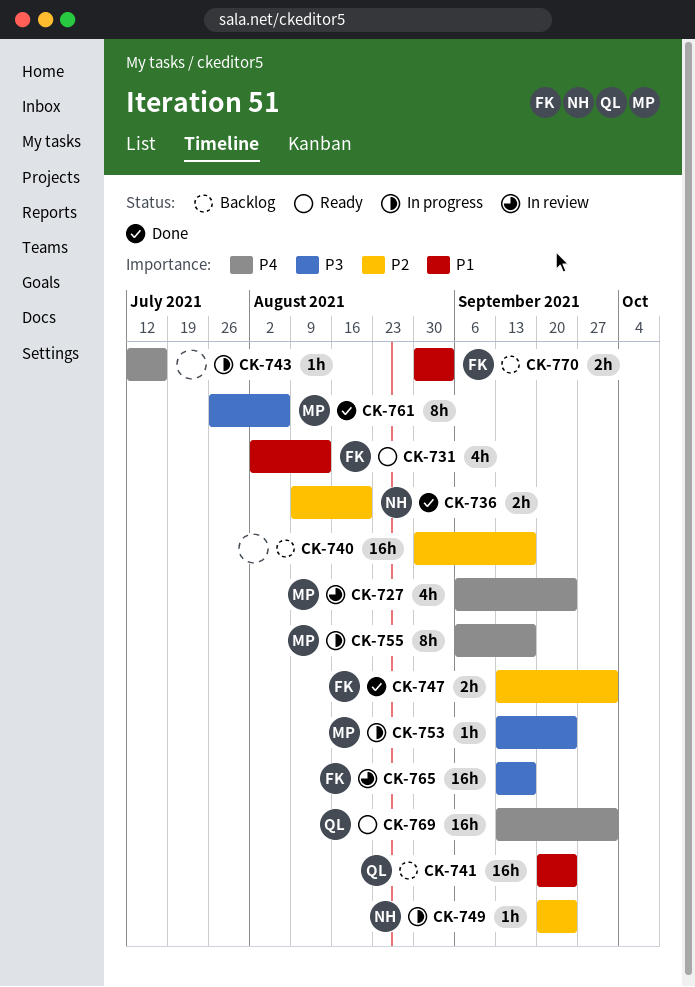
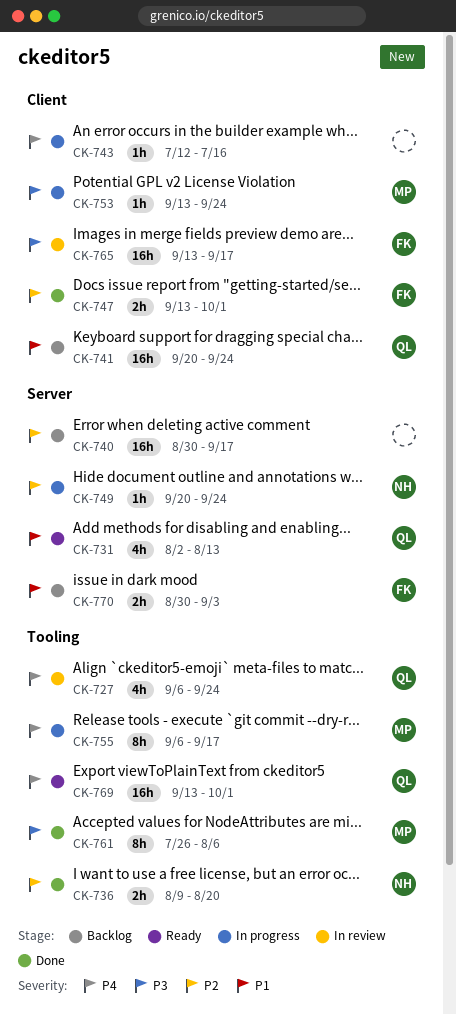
CK-727, owner: MP -> QL
CK-731, owner: FK -> QL

